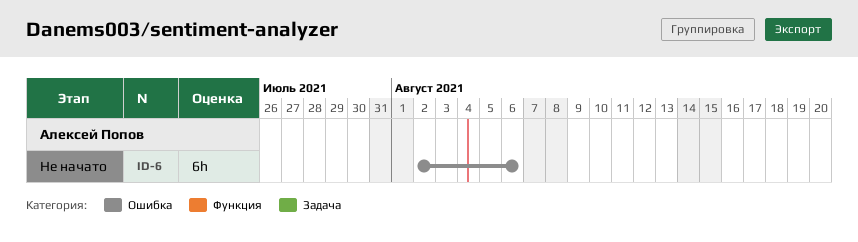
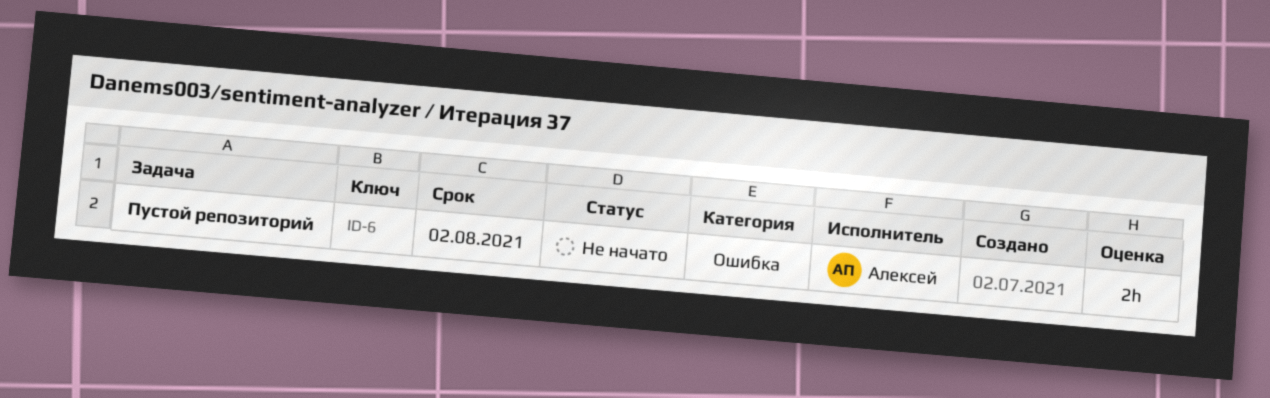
ID-6, estimate: 6h -> 2h
ID-6, due: Aug 6 -> Aug 2

